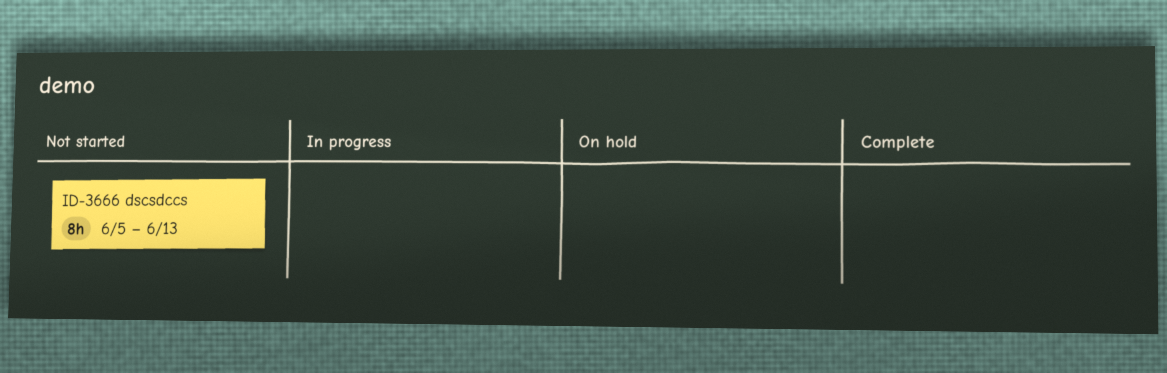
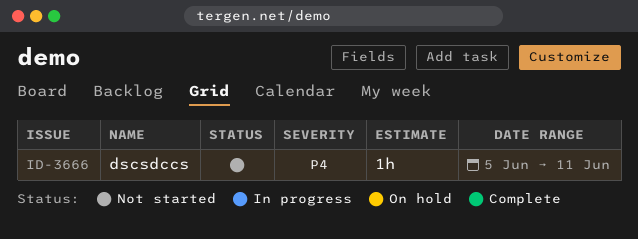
ID-3666, estimate: 8h -> 1h
ID-3666, due: Jun 13 -> Jun 11

